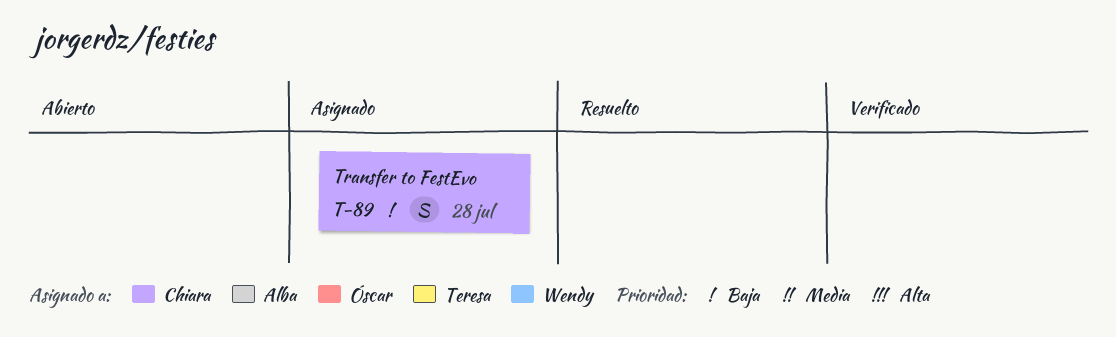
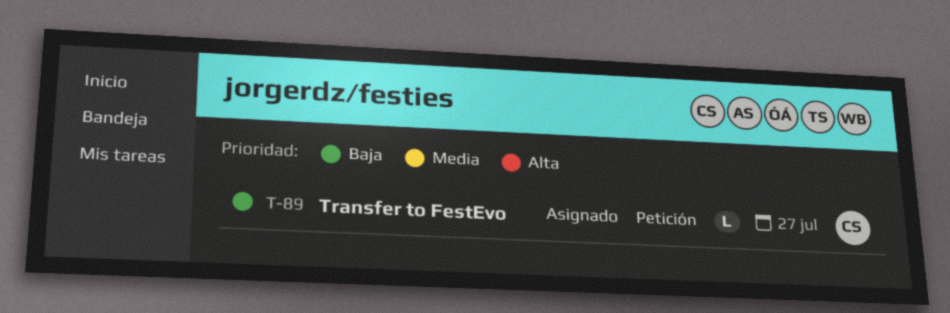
T-89, estimate: S -> L
T-89, due: Jul 28 -> Jul 27

